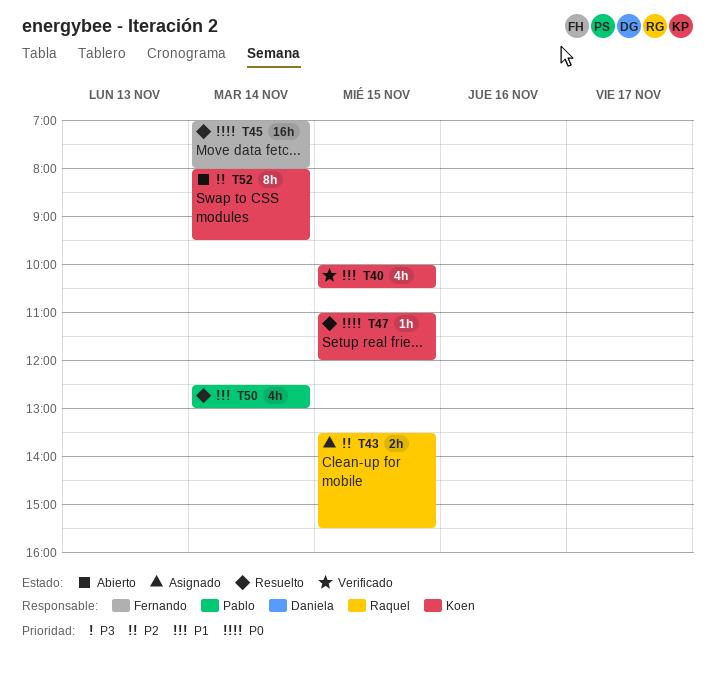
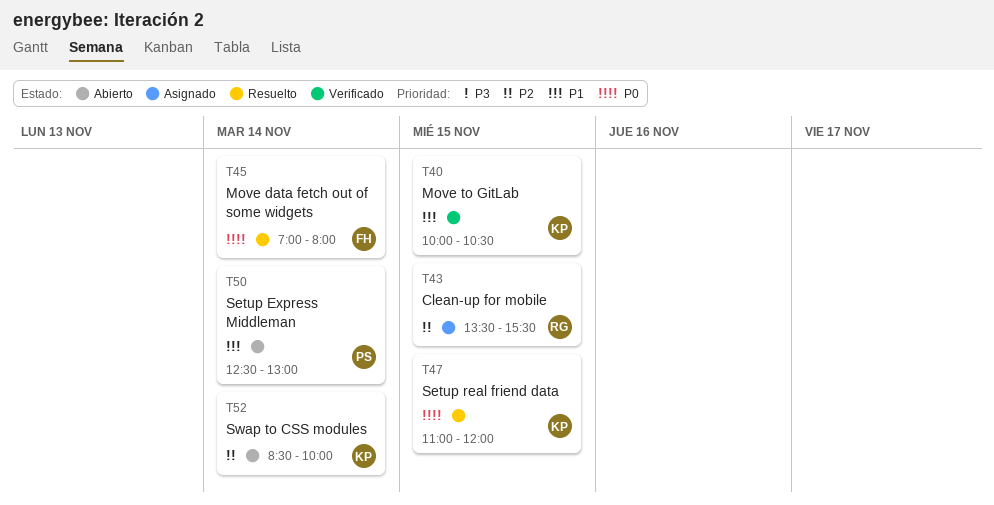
T50, status: Resuelto -> Abierto
T52, begins: 08:00 -> 08:30
T52, ends: 09:30 -> 10:00

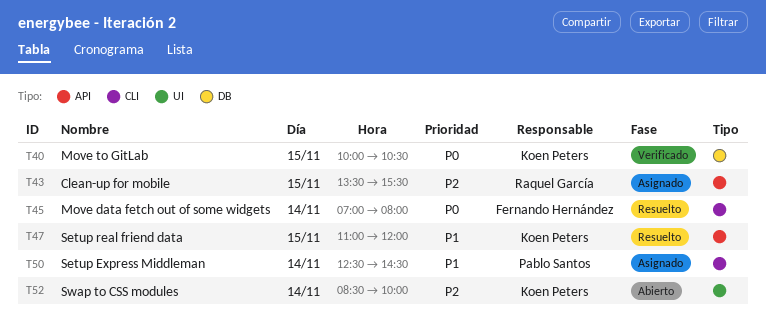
T40, priority: P1 -> P0
T47, priority: P0 -> P1
T50, status: Abierto -> Asignado
T50, ends: 13:00 -> 14:30

